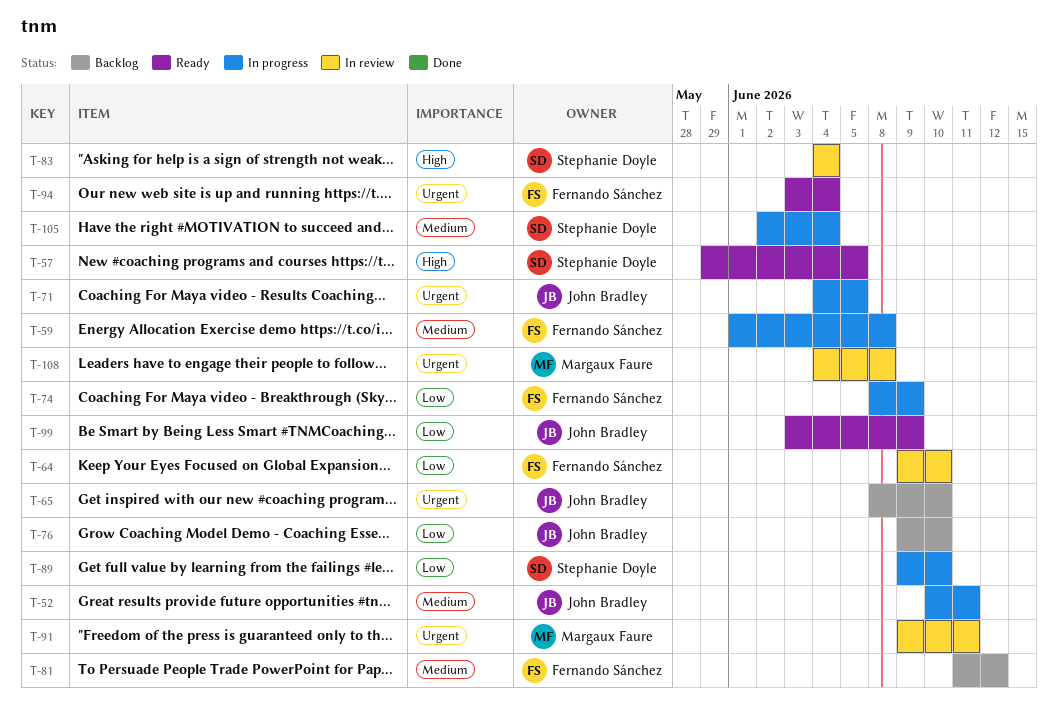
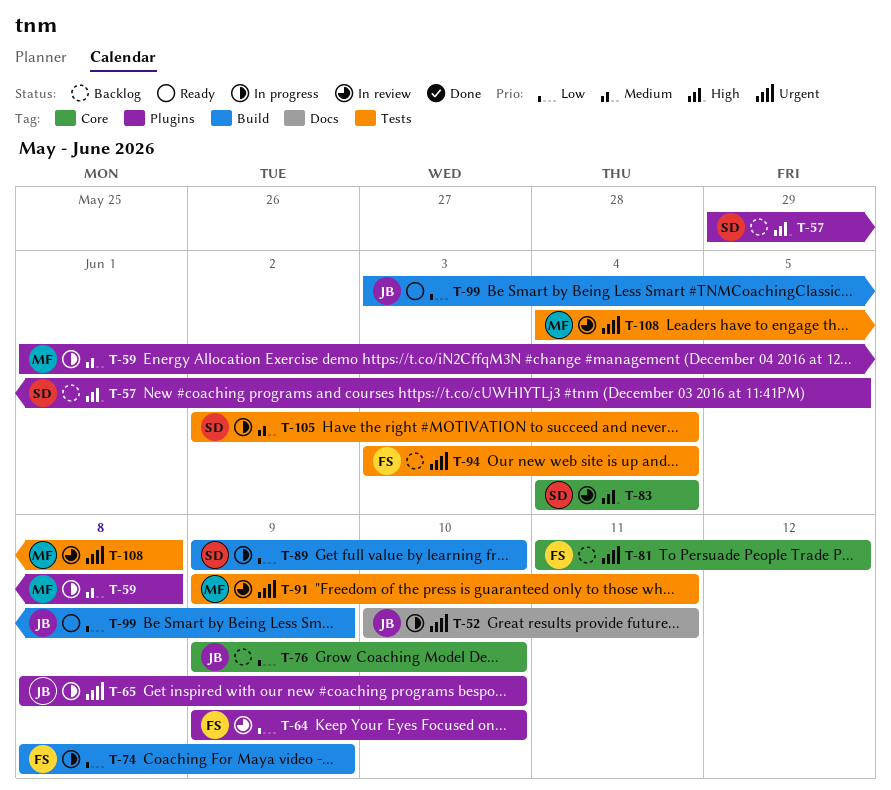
T-52, priority: Medium -> Urgent
T-57, status: Ready -> Backlog
T-59, owner: Fernando Sánchez -> Margaux Faure
T-65, status: Backlog -> In progress
T-71: present -> none
T-81, priority: Medium -> Urgent
T-94, status: Ready -> Backlog

